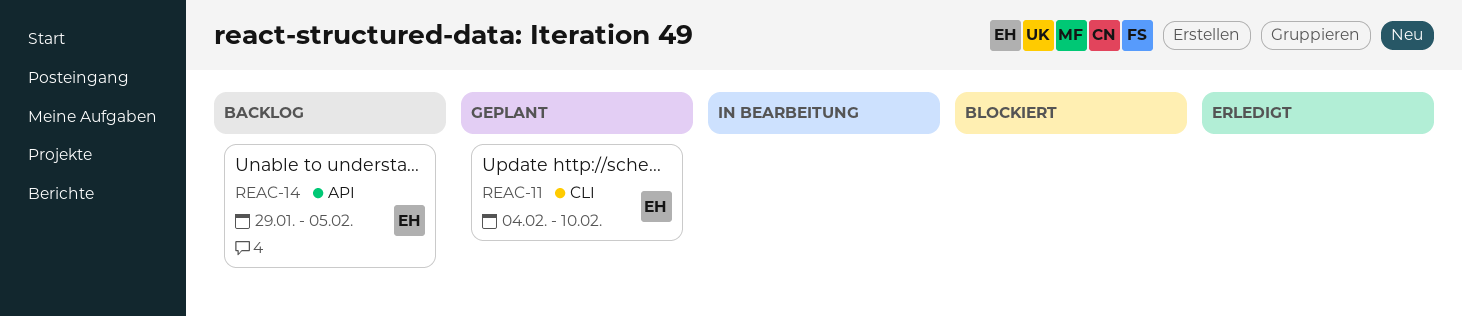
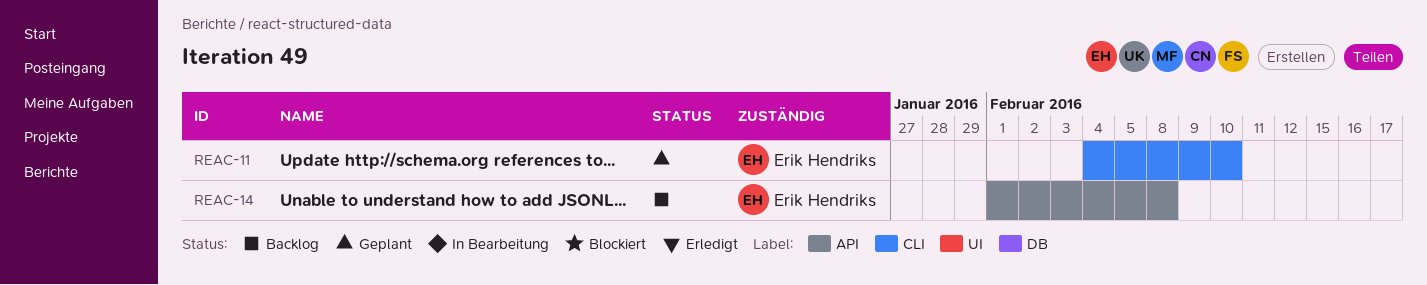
REAC-14, start: Jan 29 -> Feb 1
REAC-14, due: Feb 5 -> Feb 8

